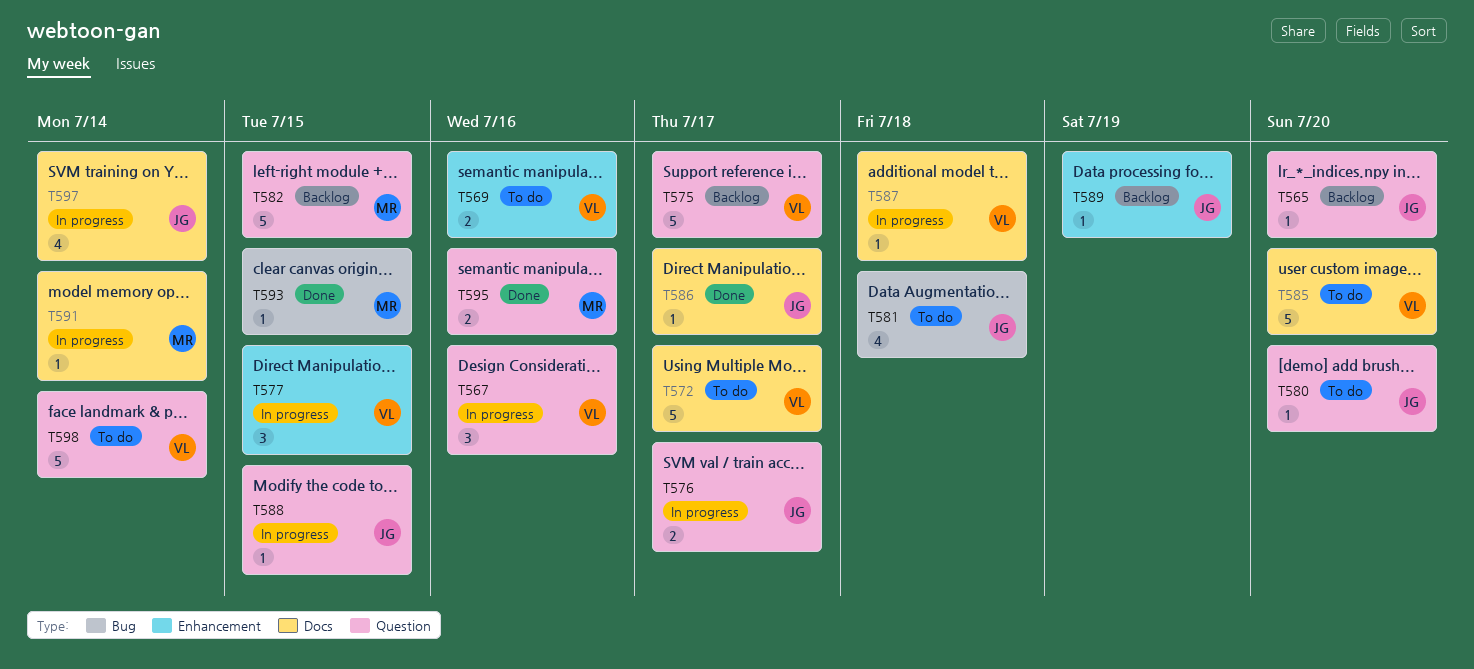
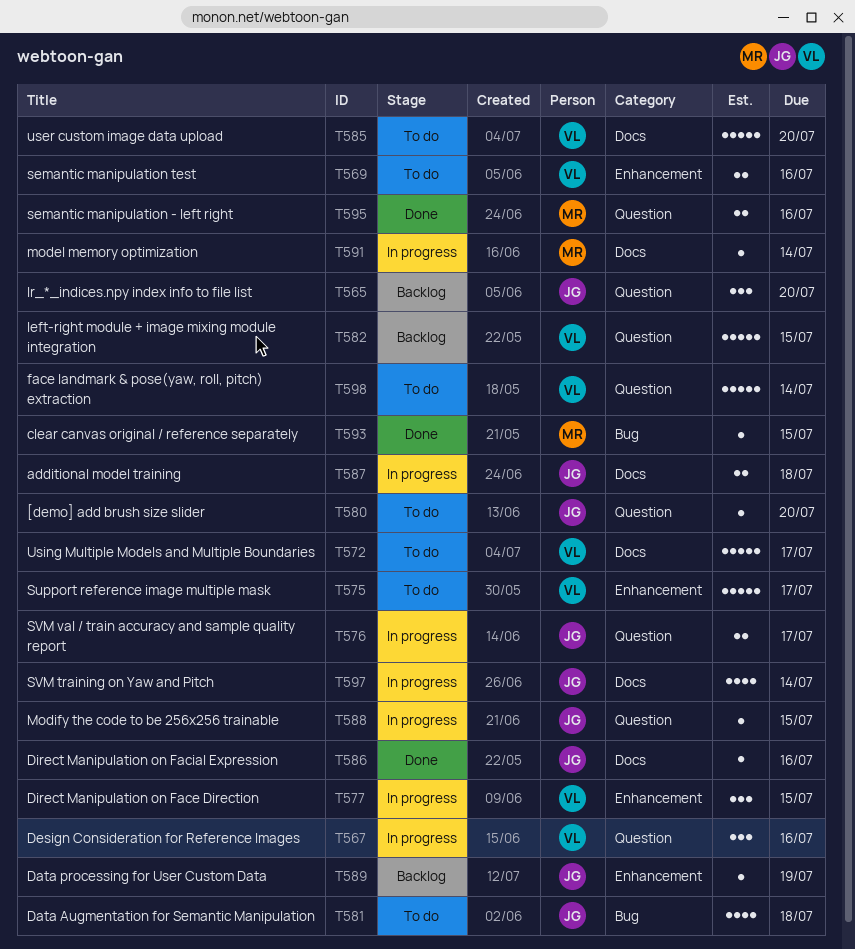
T565, estimate: 1 -> 3
T575, status: Backlog -> To do
T575, label: Question -> Enhancement
T582, owner: MR -> VL
T586, due: Jul 17 -> Jul 16
T587, owner: VL -> JG
T587, estimate: 1 -> 2

